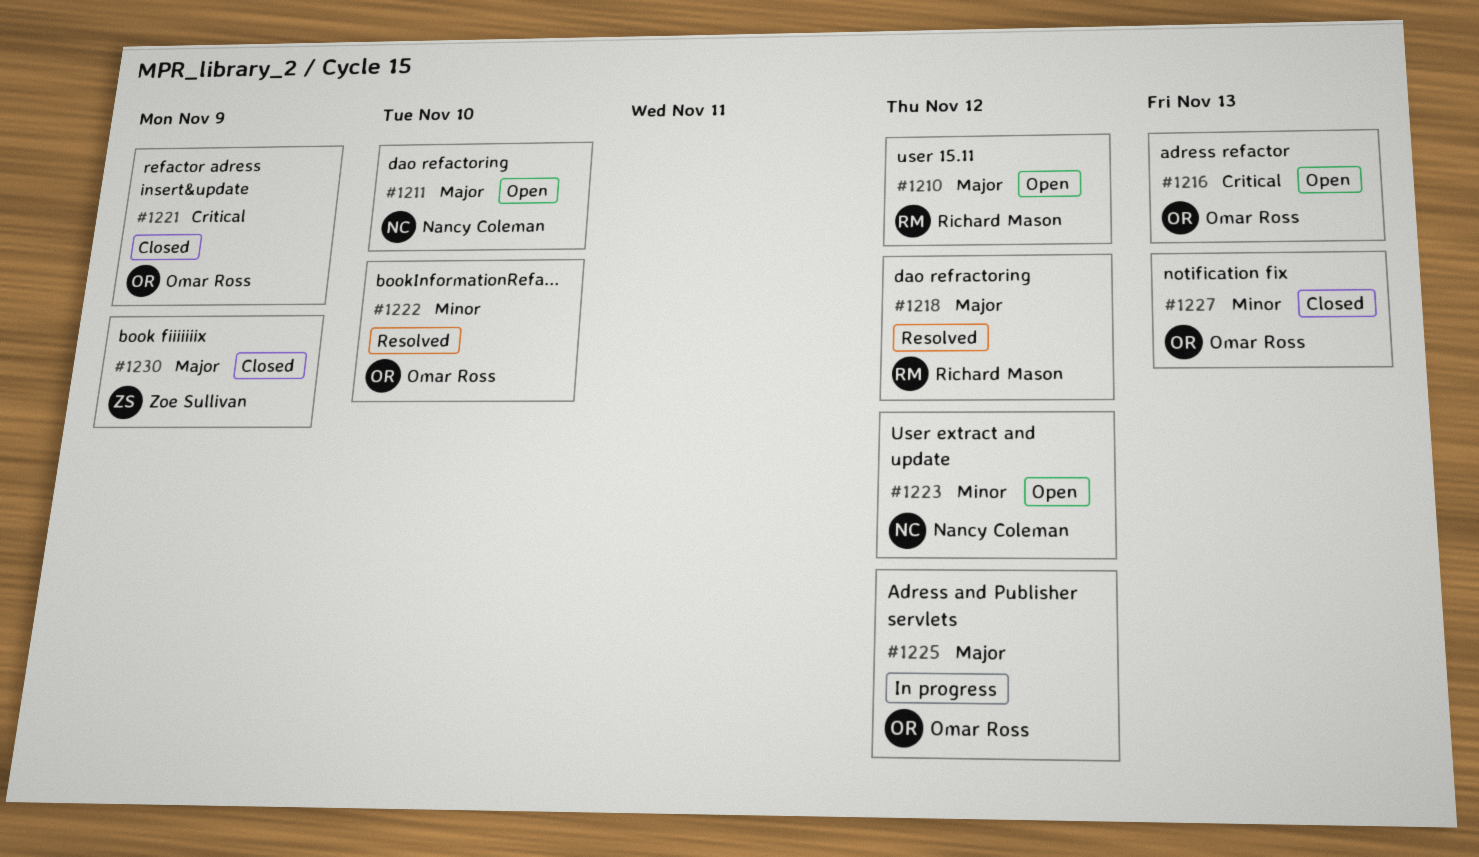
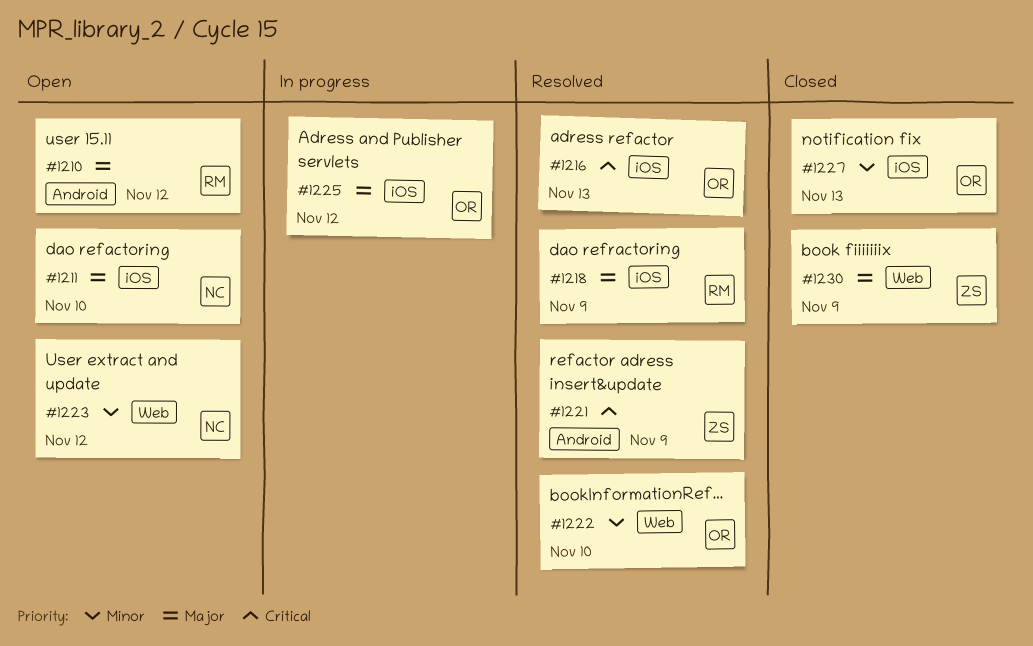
#1216, status: Open -> Resolved
#1218, due: Nov 12 -> Nov 9
#1221, status: Closed -> Resolved
#1221, owner: Omar Ross -> Zoe Sullivan

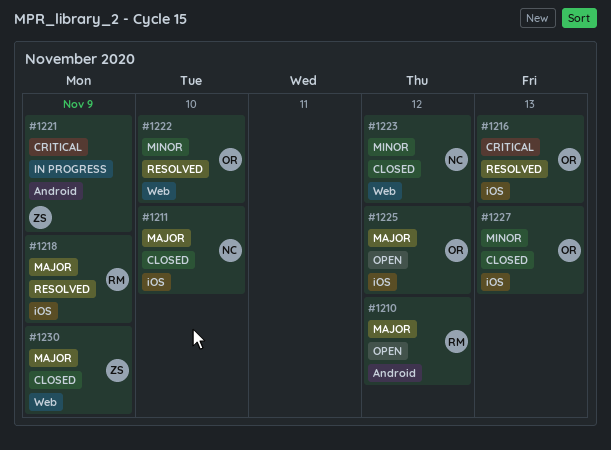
#1211, status: Open -> Closed
#1221, status: Resolved -> In progress
#1223, status: Open -> Closed
#1225, status: In progress -> Open

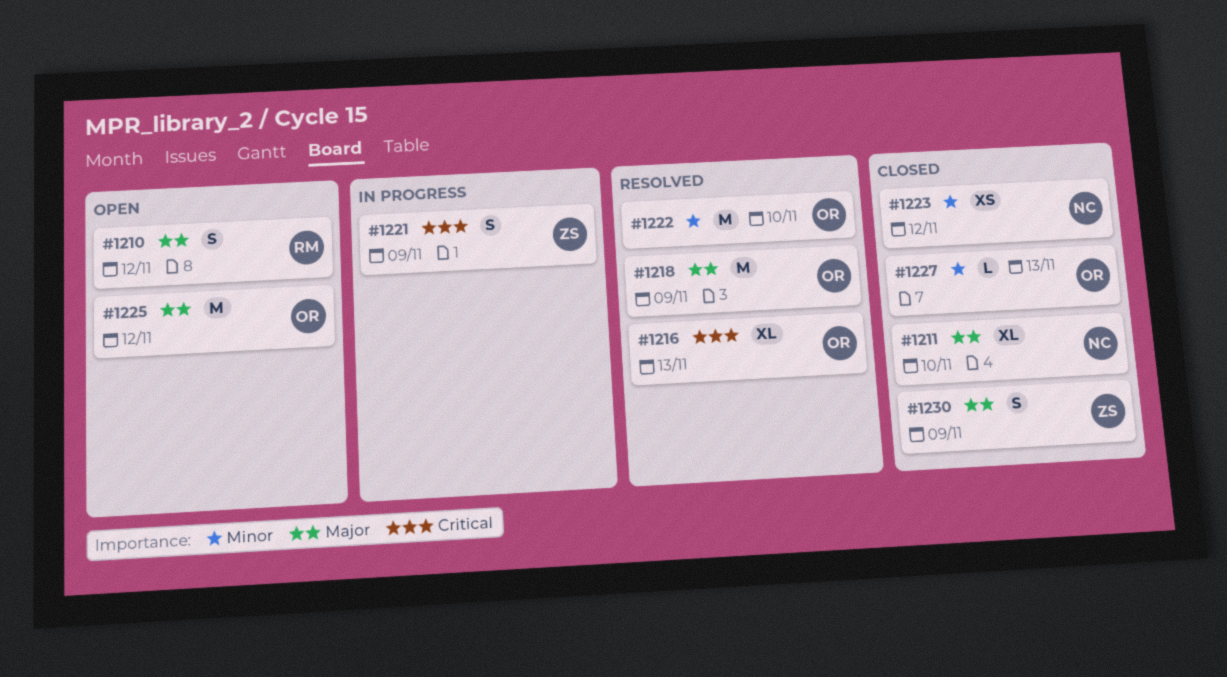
#1218, owner: RM -> OR

